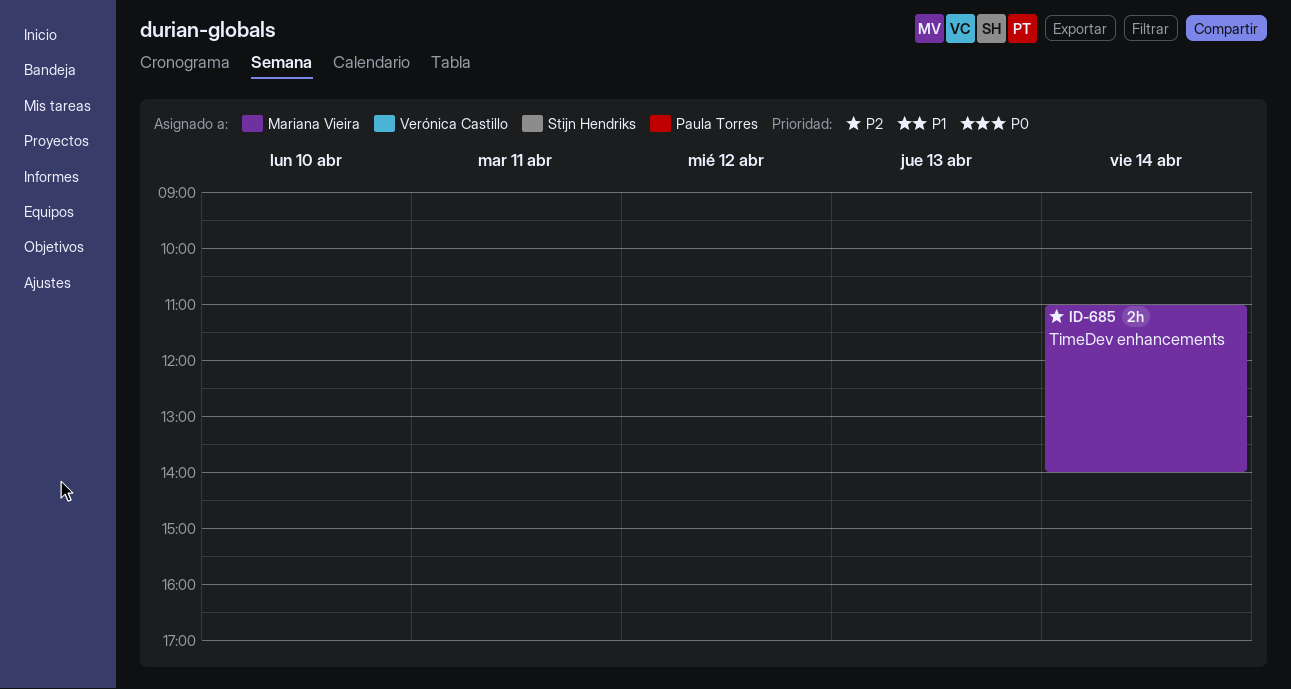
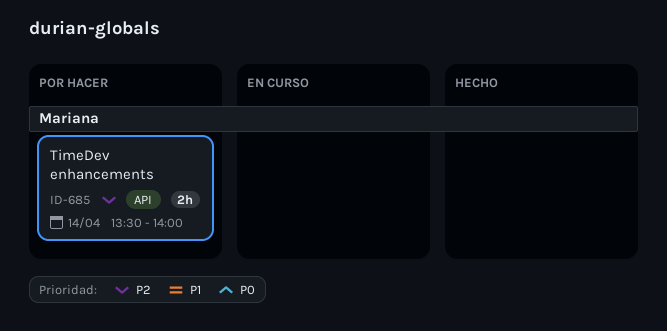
ID-685, begins: 11:00 -> 13:30

